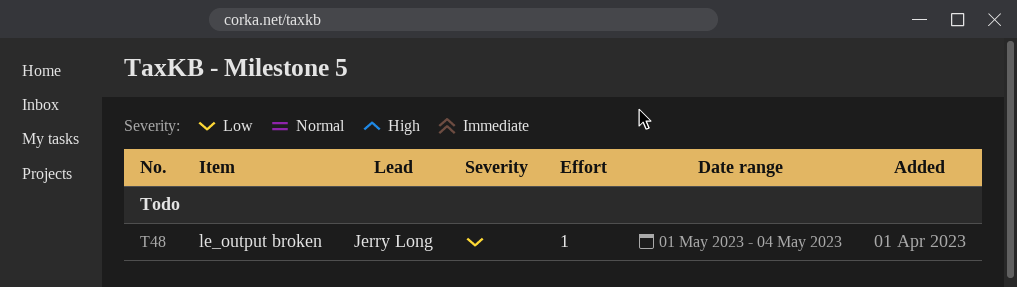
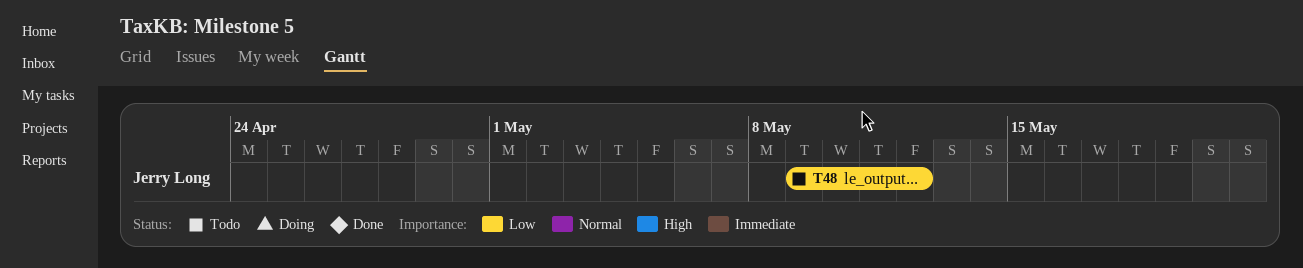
T48, start: May 1 -> May 9
T48, due: May 4 -> May 12

